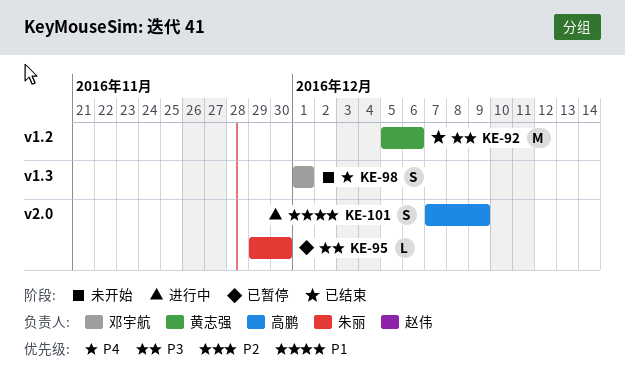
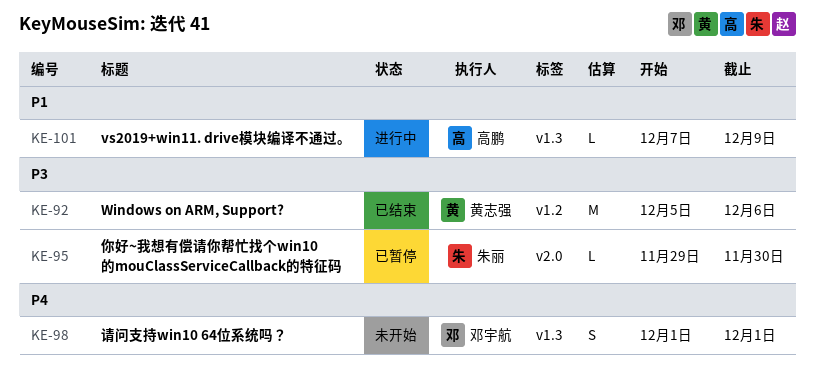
KE-101, label: v2.0 -> v1.3
KE-101, estimate: S -> L

